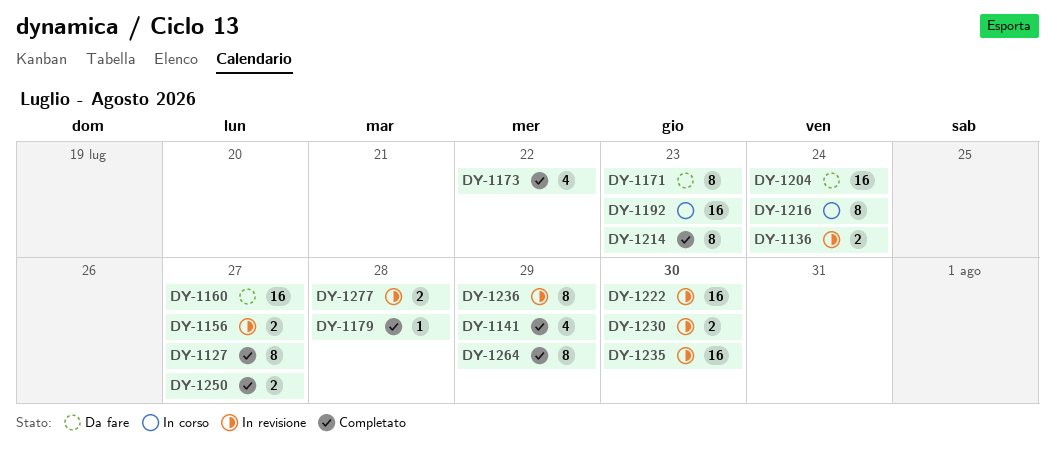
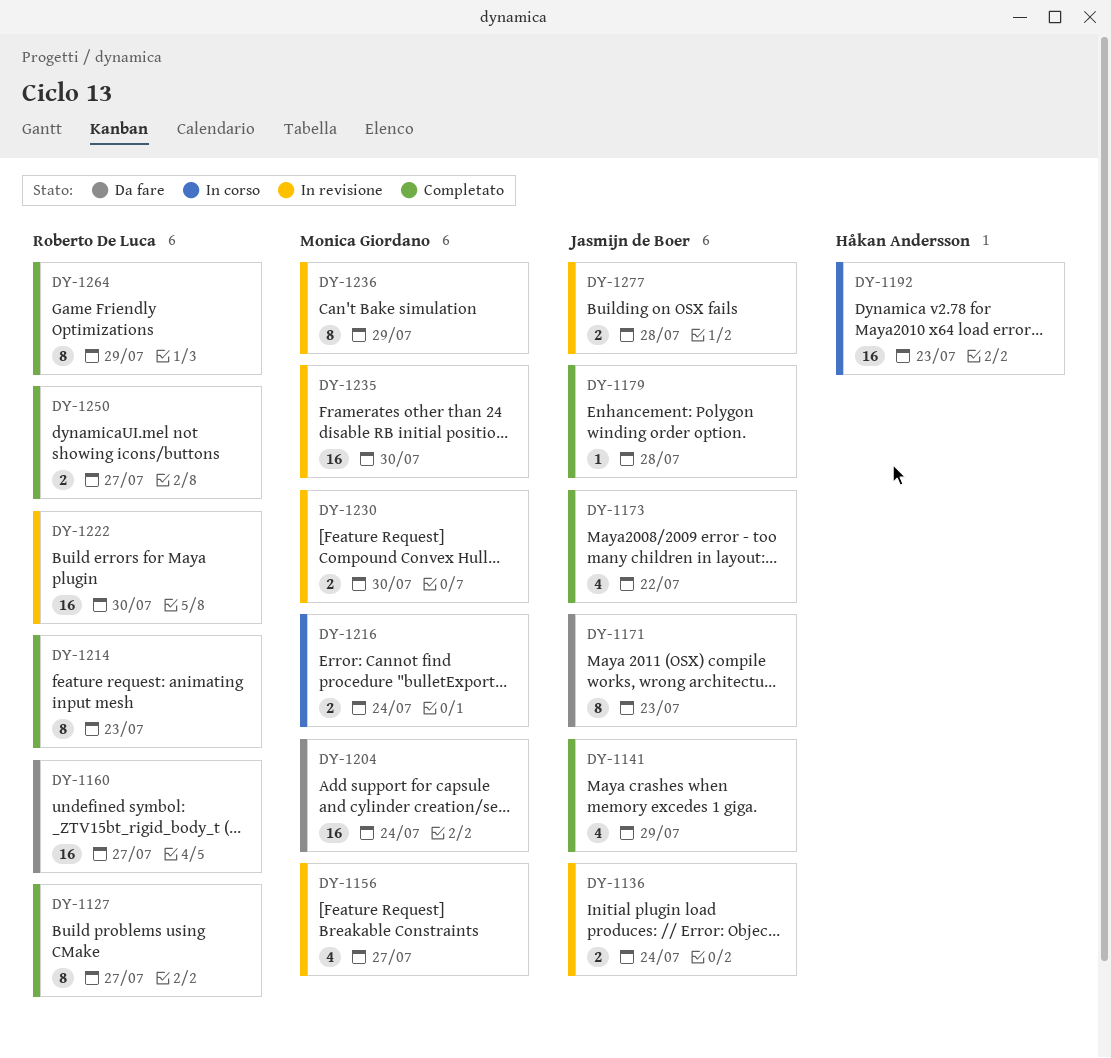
DY-1156, estimate: 2 -> 4
DY-1216, estimate: 8 -> 2

